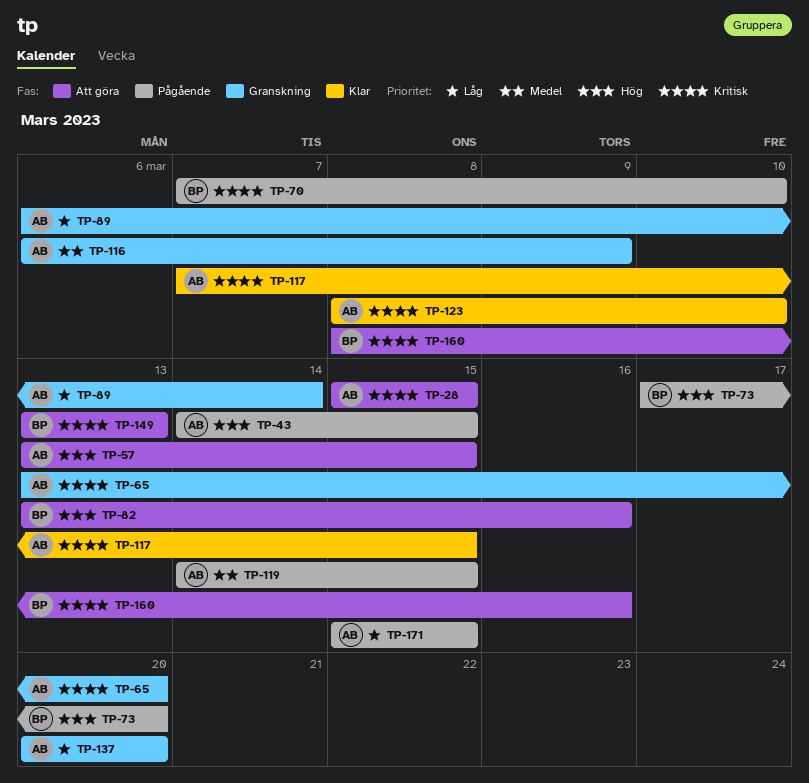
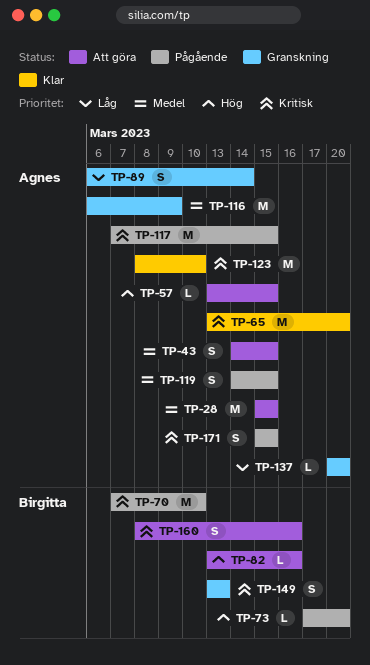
TP-28, priority: Kritisk -> Medel
TP-43, status: Pågående -> Att göra
TP-43, priority: Hög -> Medel
TP-65, status: Granskning -> Klar
TP-117, status: Klar -> Pågående
TP-149, status: Att göra -> Granskning
TP-171, priority: Låg -> Kritisk

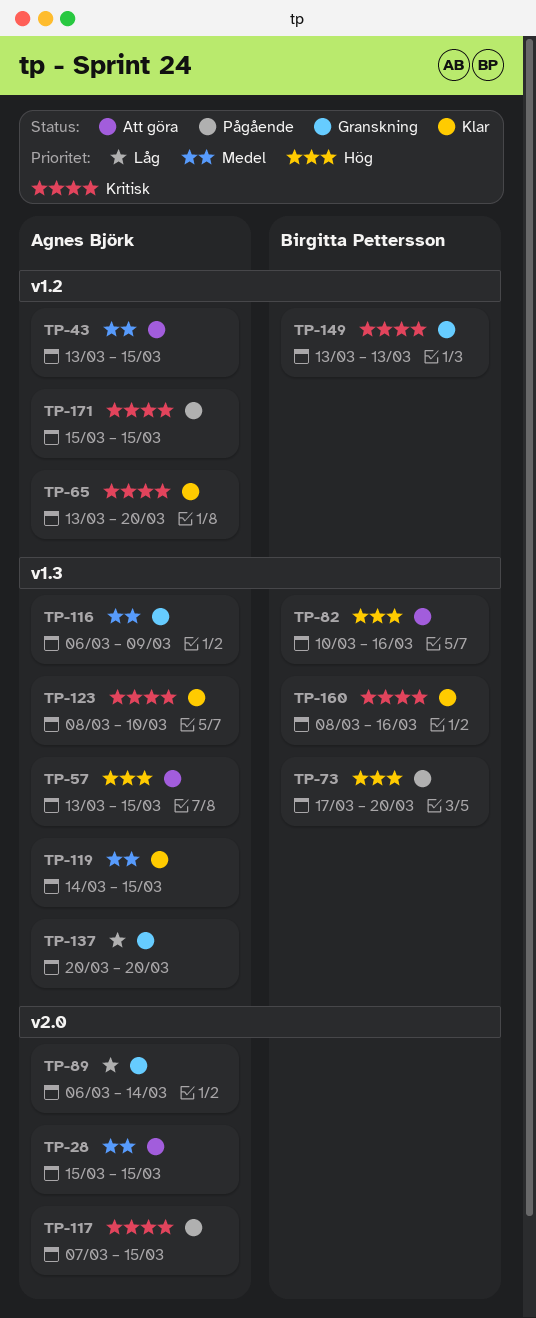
TP-43, start: Mar 14 -> Mar 13
TP-70: present -> none
TP-82, start: Mar 13 -> Mar 10
TP-119, status: Pågående -> Klar
TP-160, status: Att göra -> Klar

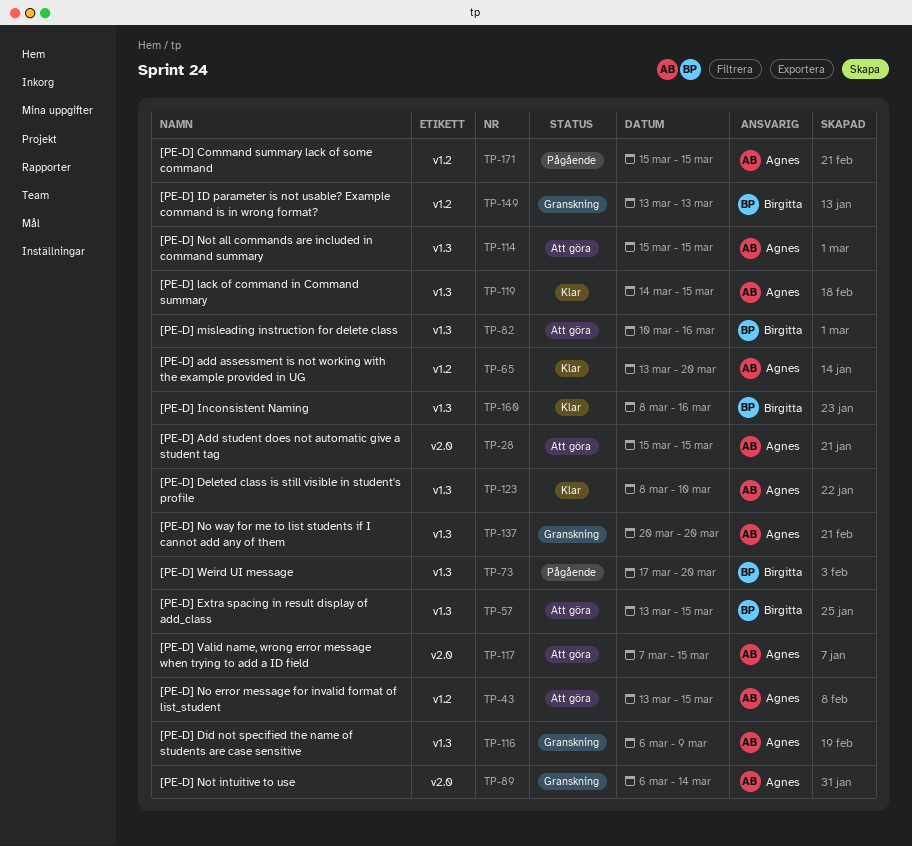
TP-57, owner: Agnes Björk -> Birgitta Pettersson
TP-114: none -> present
TP-117, status: Pågående -> Att göra

